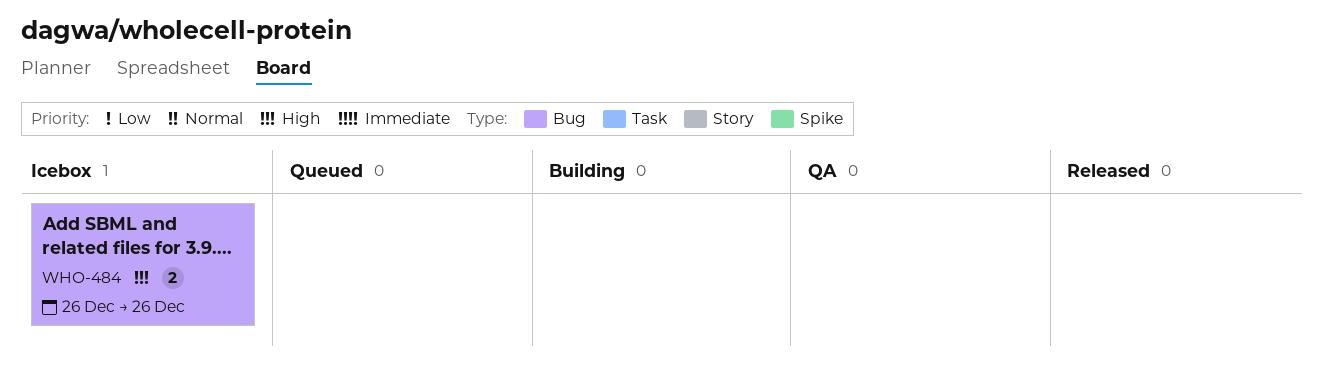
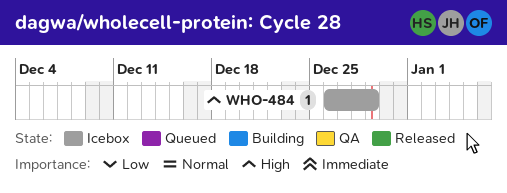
WHO-484, estimate: 2 -> 1
WHO-484, due: Dec 26 -> Dec 29

